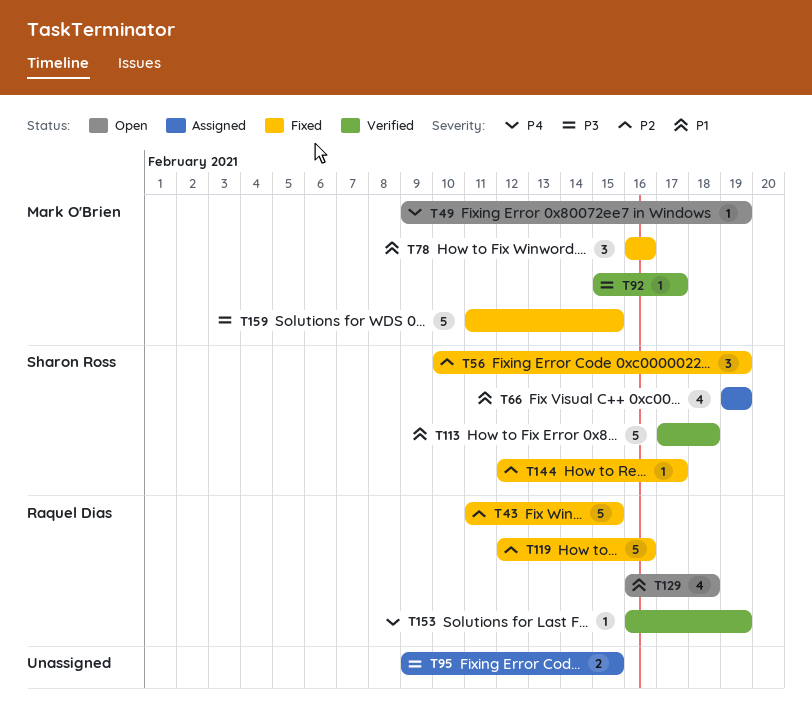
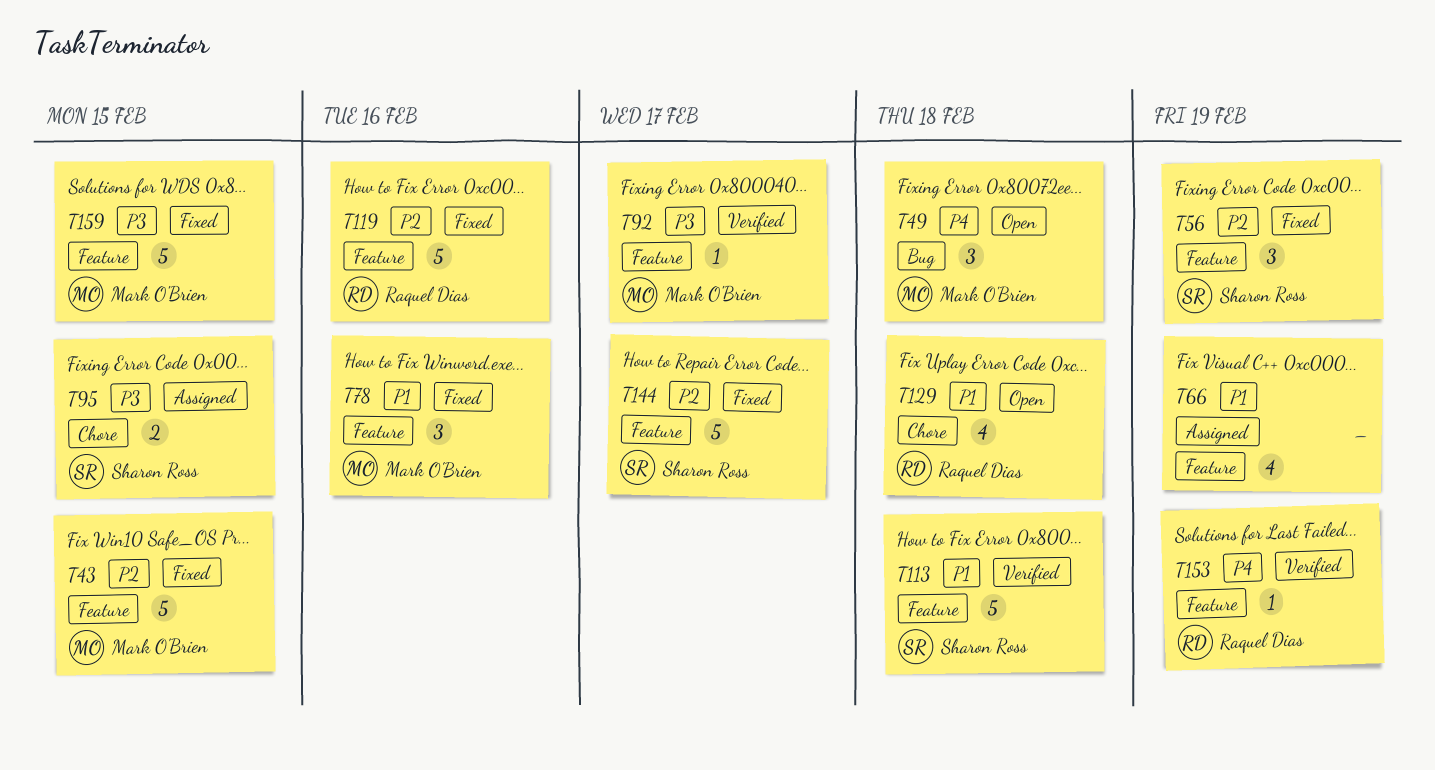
T43, owner: Raquel Dias -> Mark O'Brien
T49, estimate: 1 -> 3
T49, due: Feb 19 -> Feb 18
T66, owner: Sharon Ross -> none
T95, owner: none -> Sharon Ross
T144, estimate: 1 -> 5

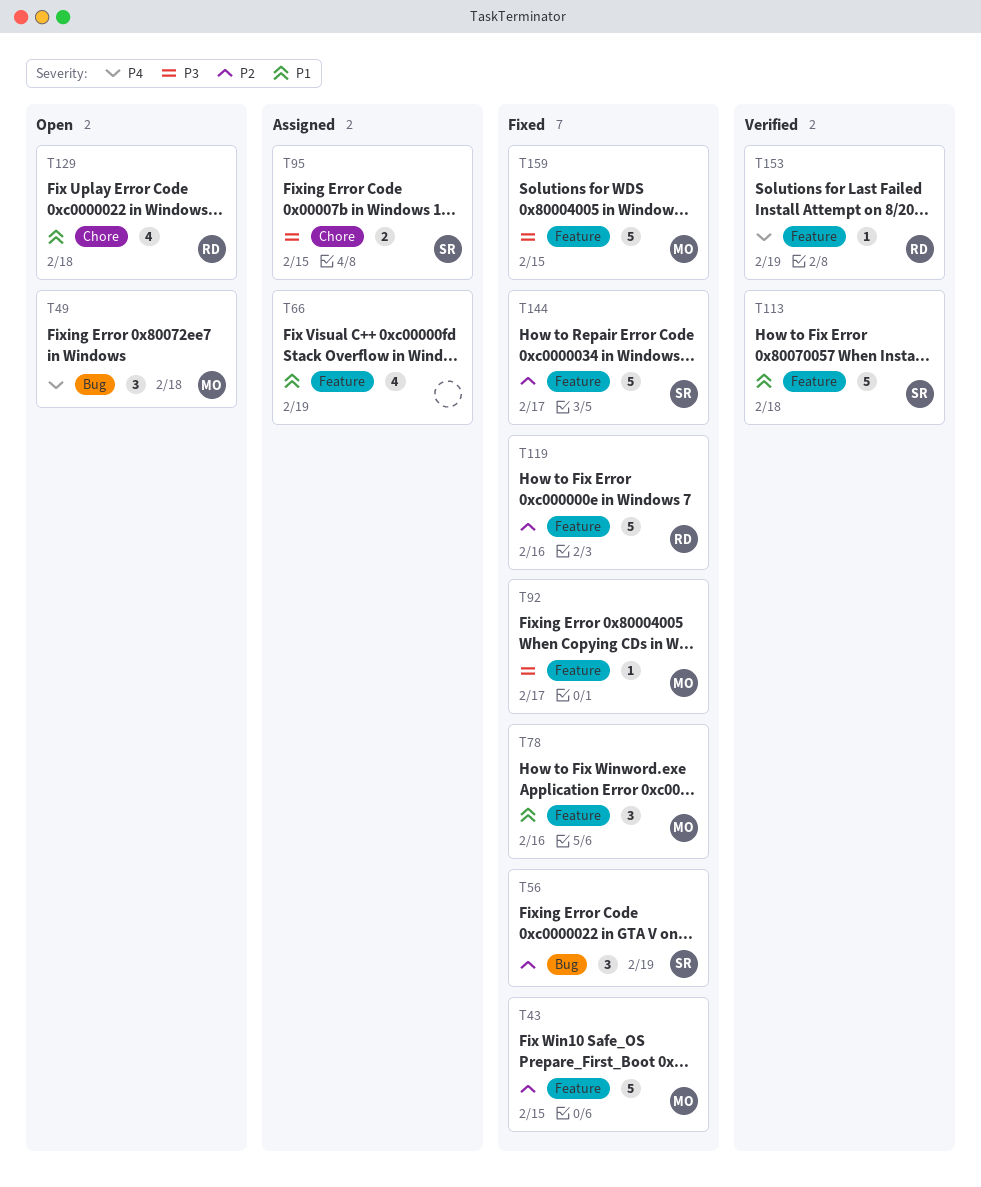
T56, label: Feature -> Bug
T92, status: Verified -> Fixed

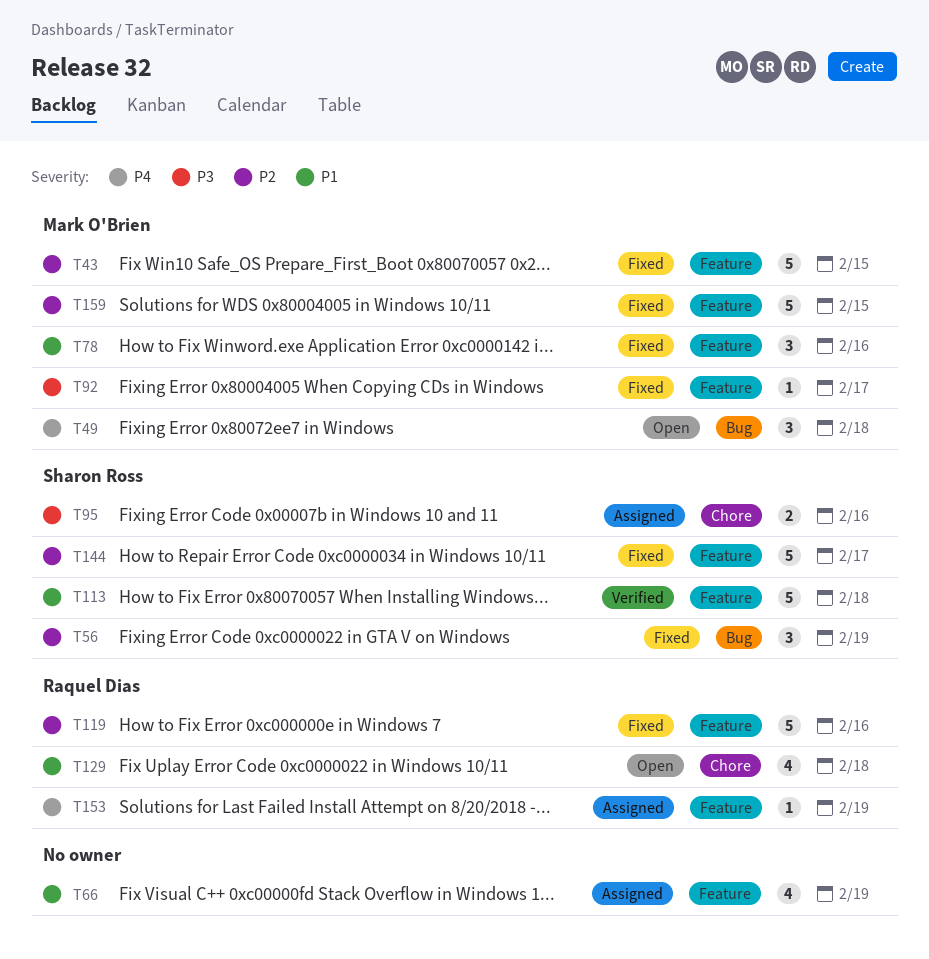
T95, due: Feb 15 -> Feb 16
T153, status: Verified -> Assigned
T159, priority: P3 -> P2

